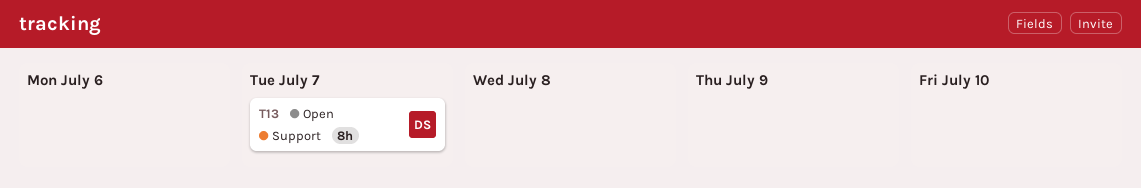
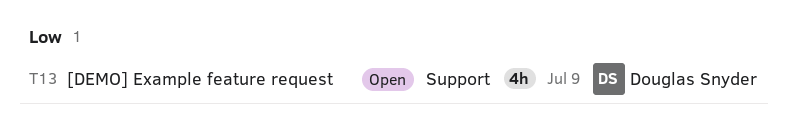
T13, estimate: 8h -> 4h
T13, due: Jul 7 -> Jul 9

